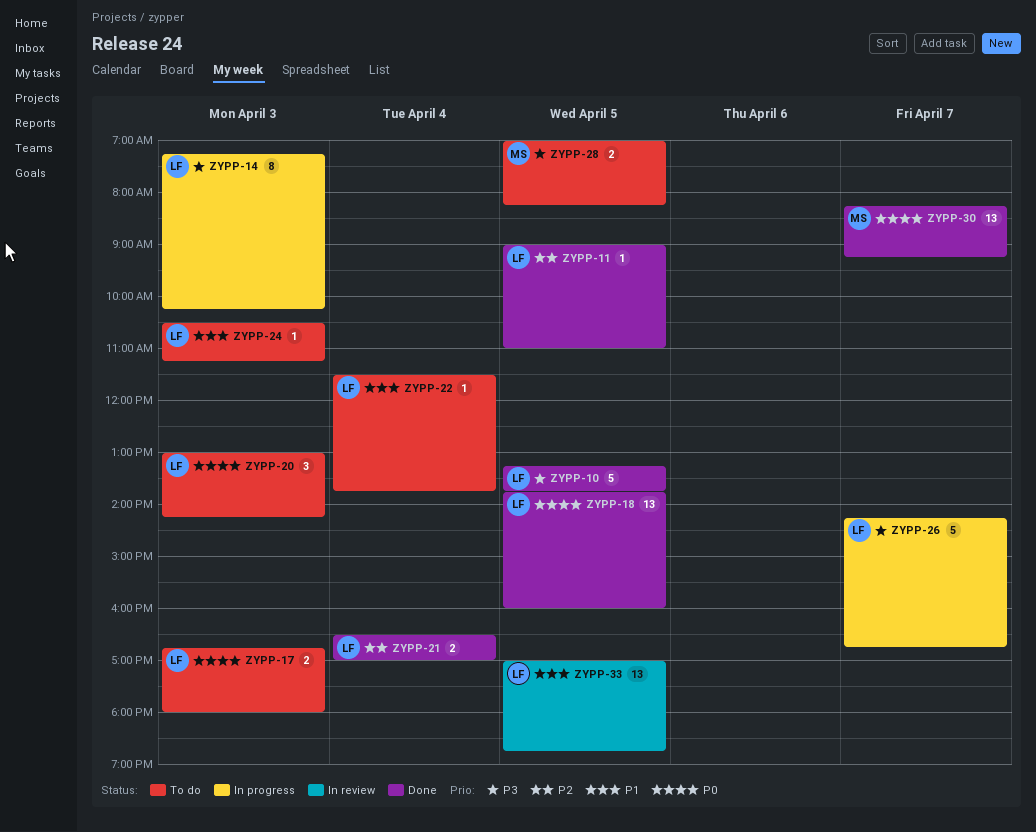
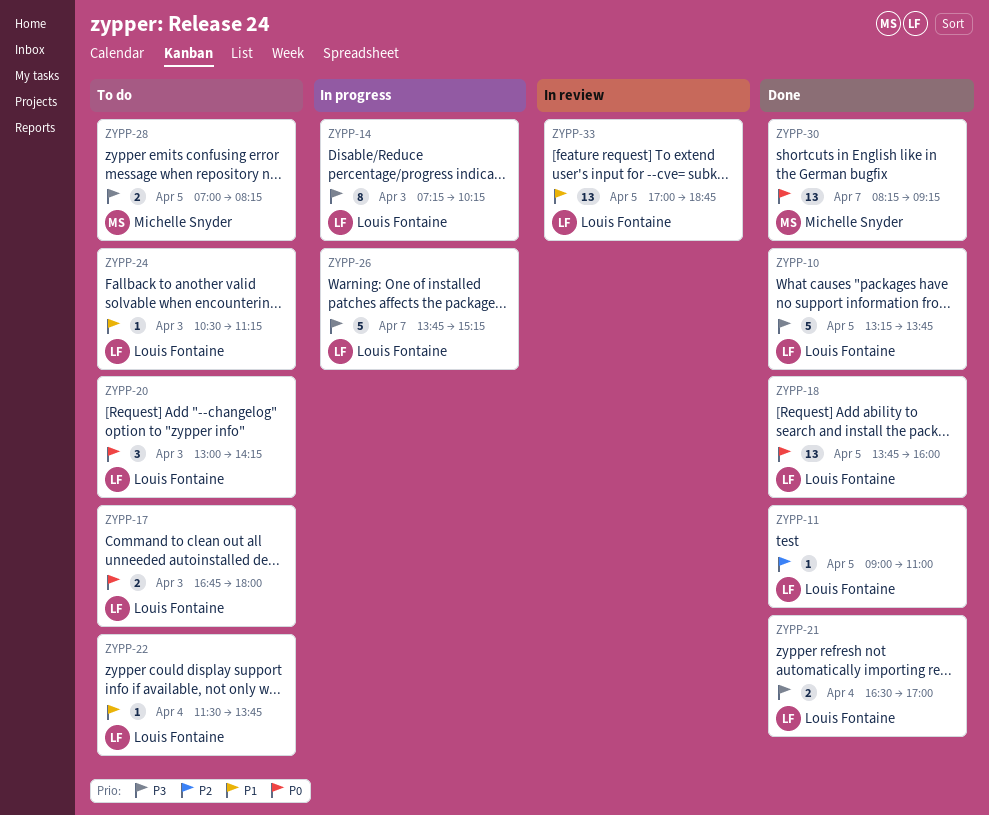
ZYPP-21, priority: P2 -> P3
ZYPP-26, begins: 14:15 -> 13:45
ZYPP-26, ends: 16:45 -> 15:15

